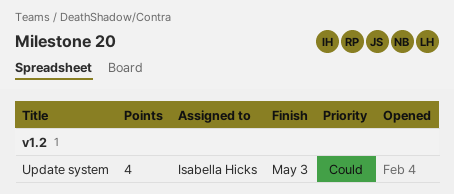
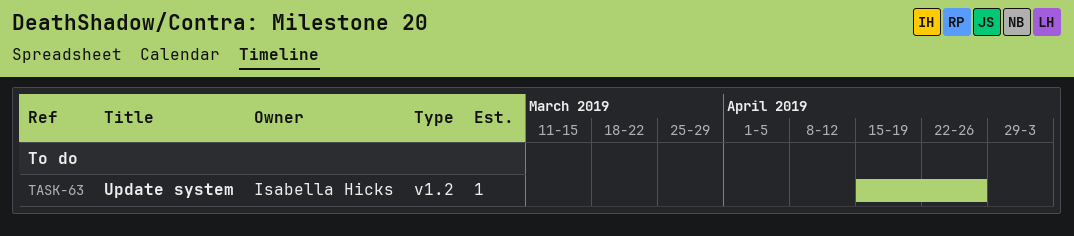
Update system, estimate: 4 -> 1
Update system, due: May 3 -> Apr 26

